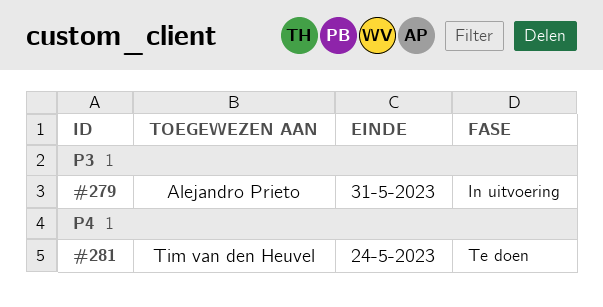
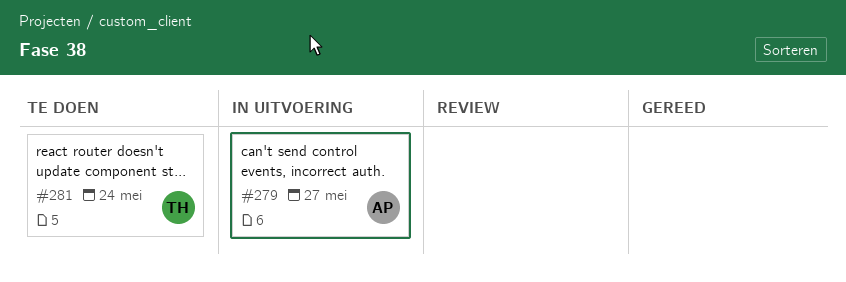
#279, due: May 31 -> May 27

